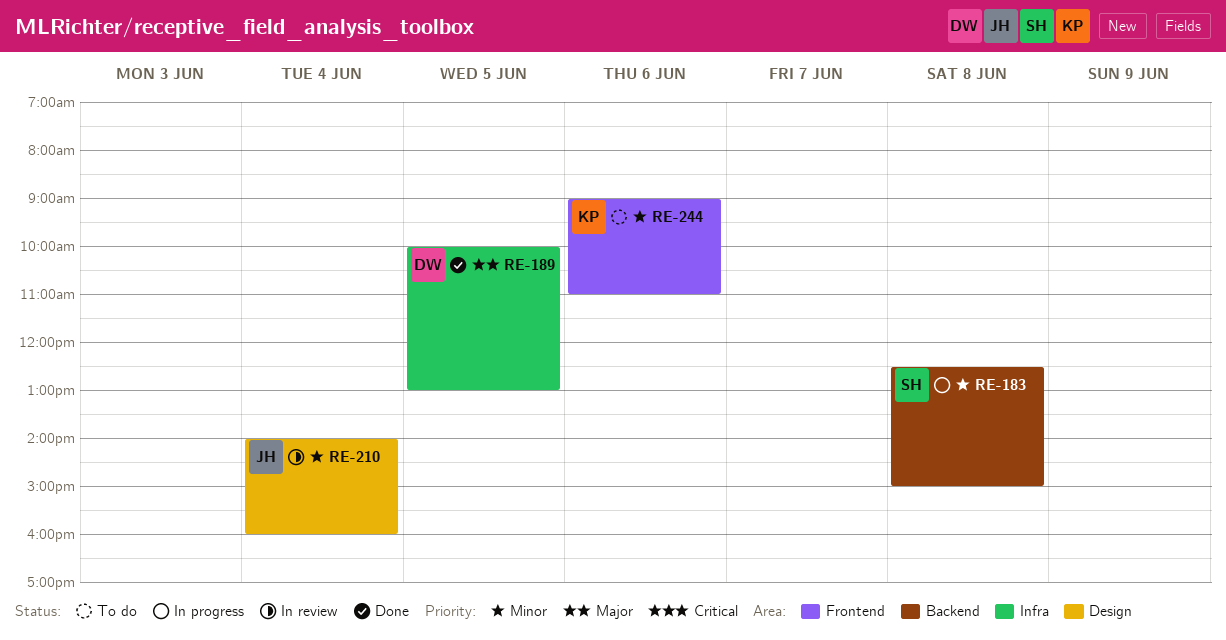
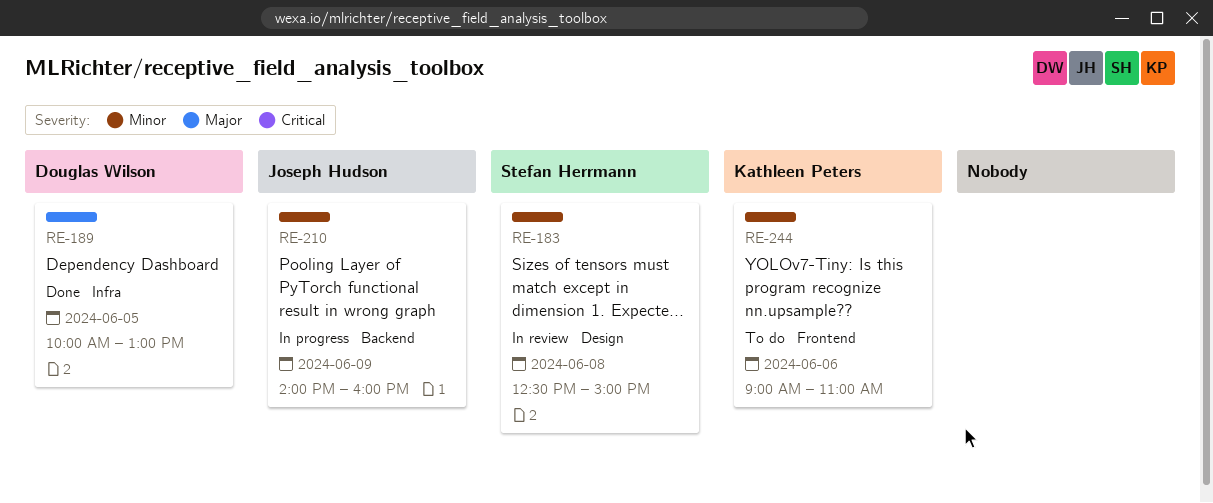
RE-183, status: In progress -> In review
RE-183, label: Backend -> Design
RE-210, status: In review -> In progress
RE-210, label: Design -> Backend
RE-210, day: Jun 4 -> Jun 9

